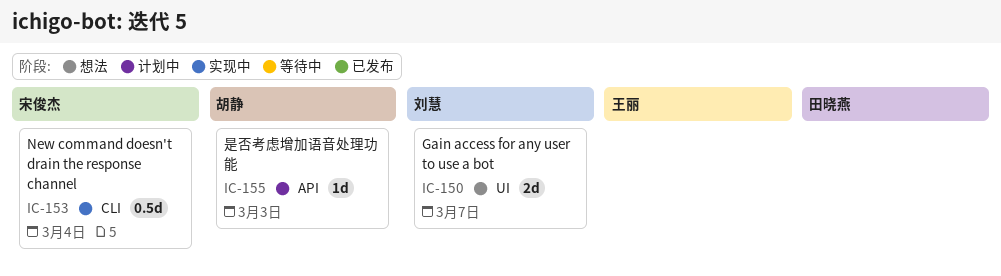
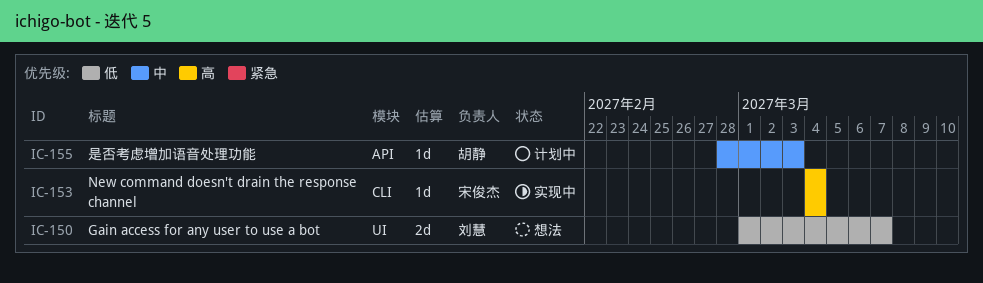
IC-153, estimate: 0.5d -> 1d

